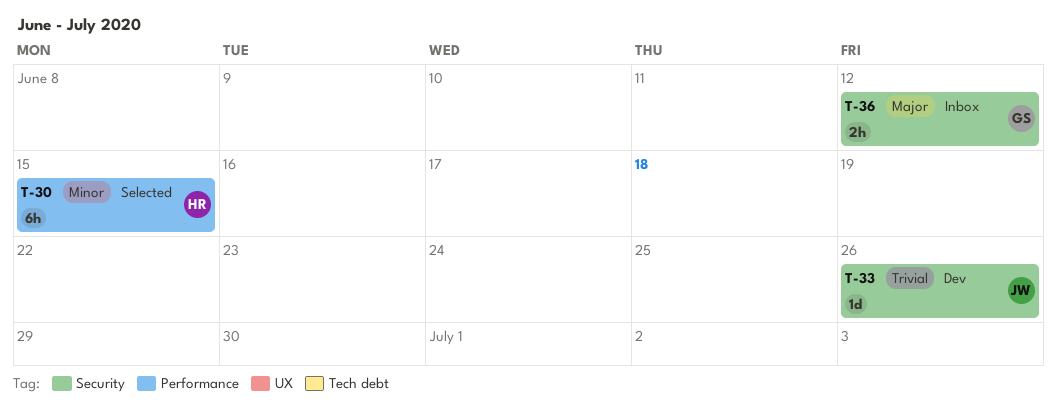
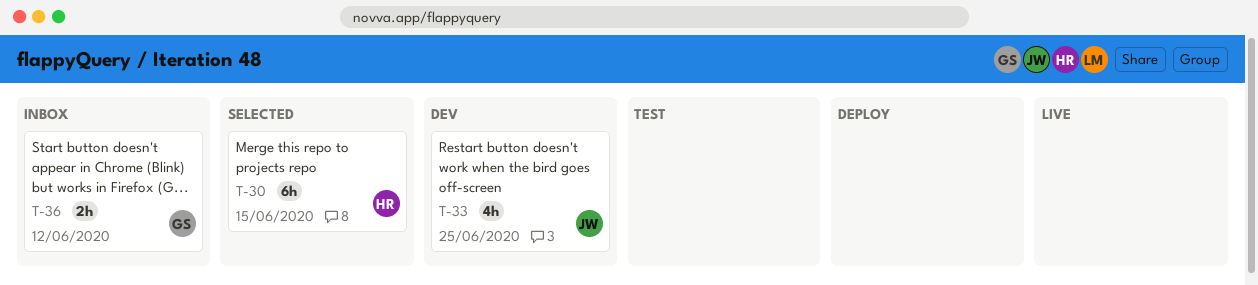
T-33, estimate: 1d -> 4h
T-33, due: Jun 26 -> Jun 25

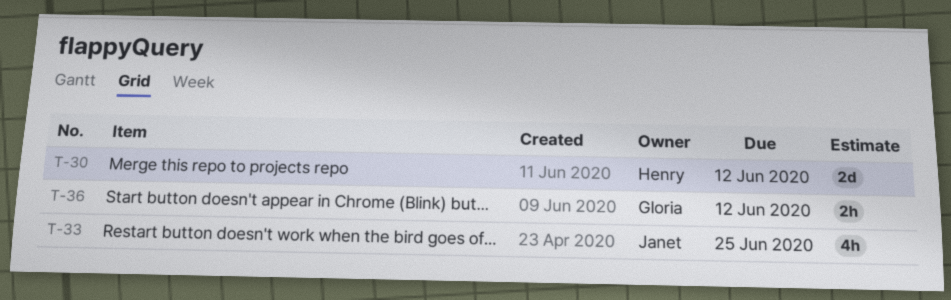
T-30, estimate: 6h -> 2d
T-30, due: Jun 15 -> Jun 12

